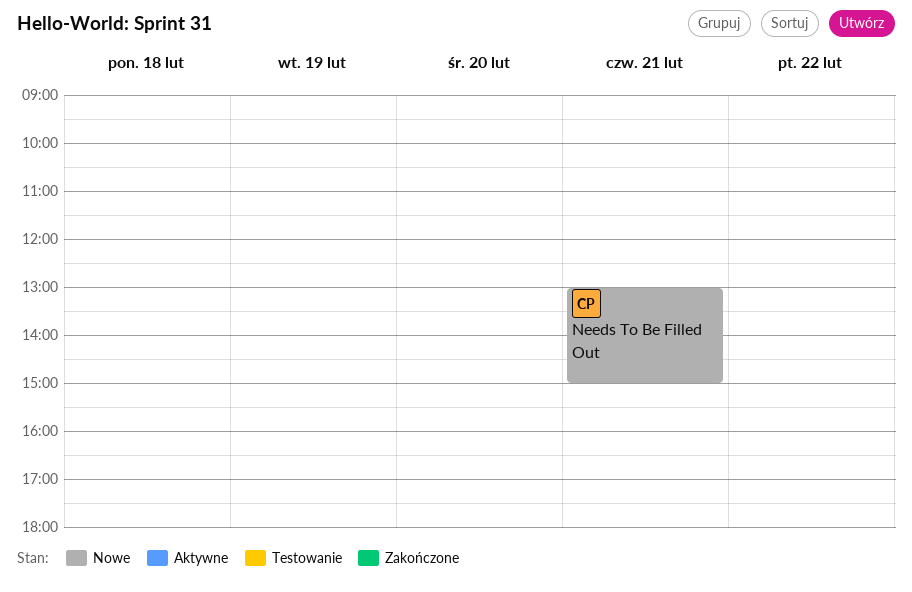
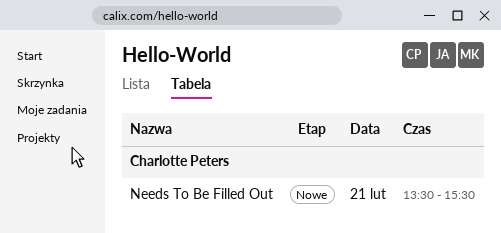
Needs To Be Filled Out, begins: 13:00 -> 13:30
Needs To Be Filled Out, ends: 15:00 -> 15:30

